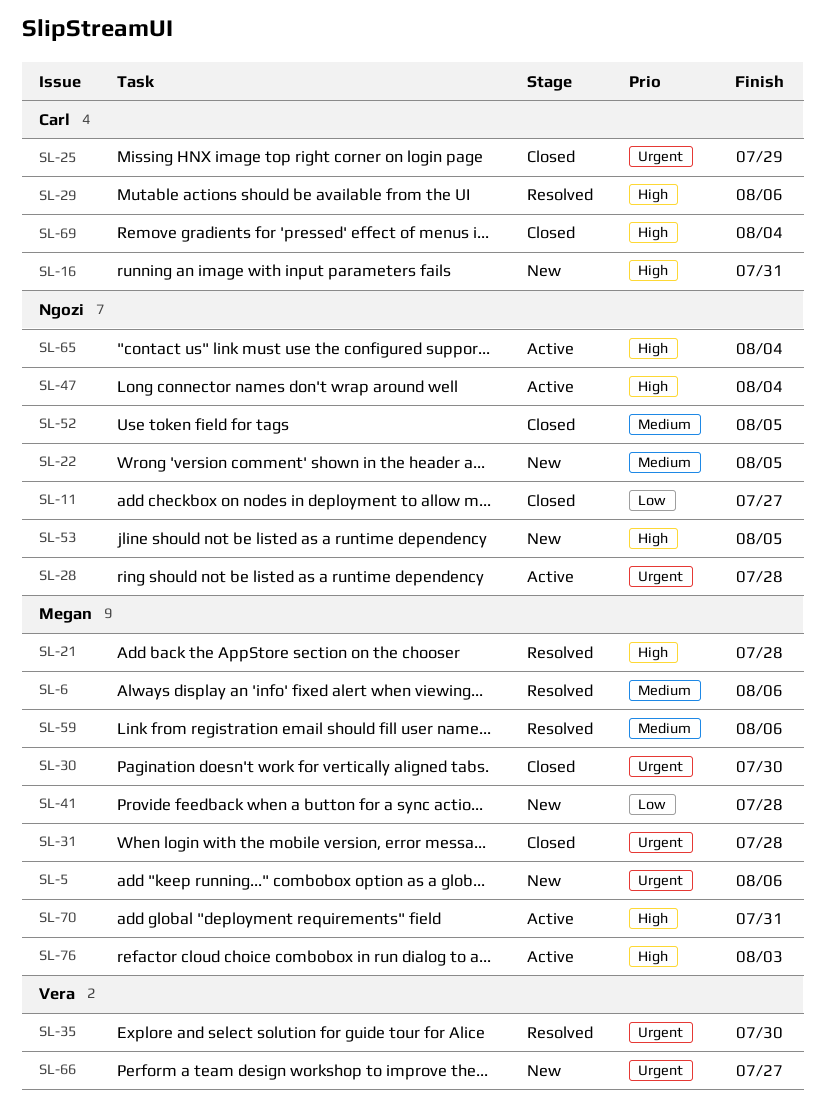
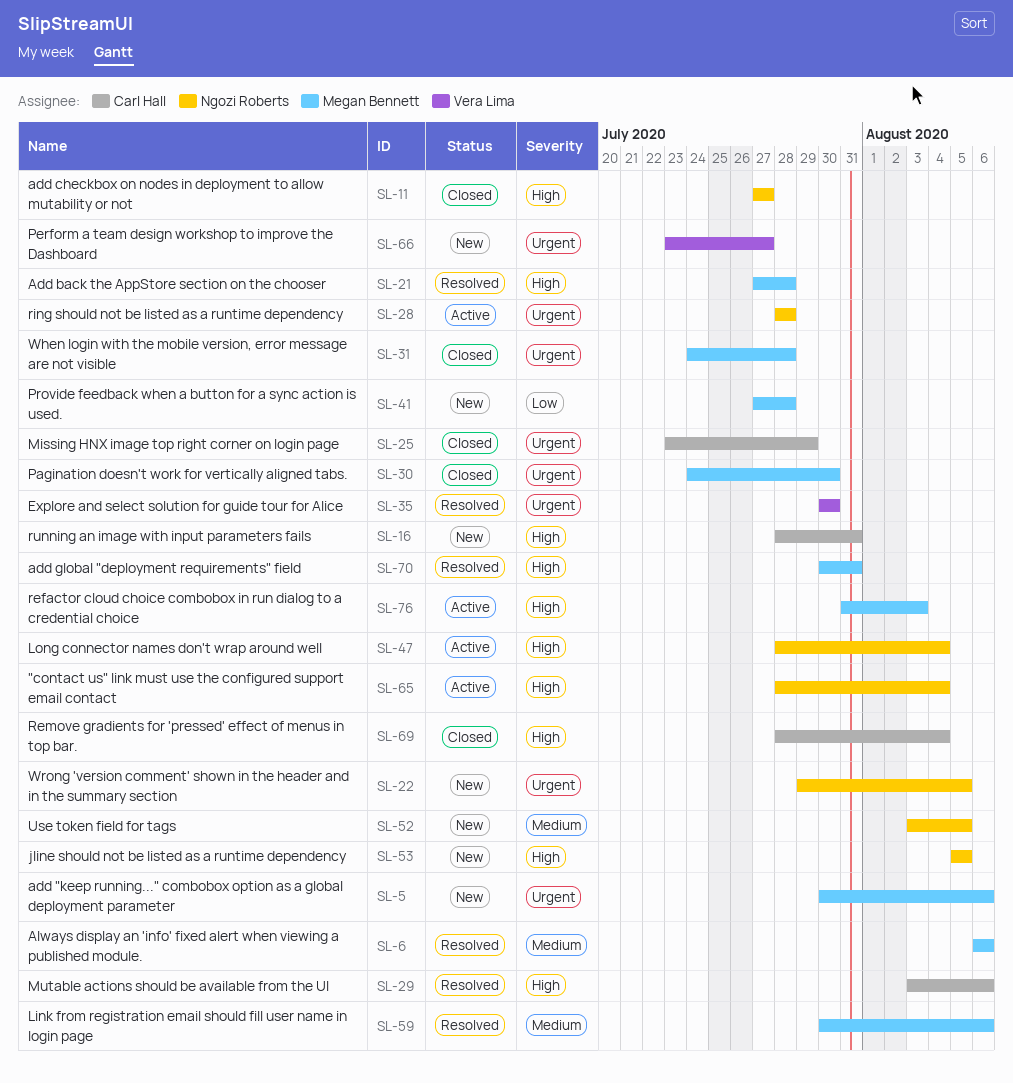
SL-11, priority: Low -> High
SL-22, priority: Medium -> Urgent
SL-52, status: Closed -> New
SL-70, status: Active -> Resolved

